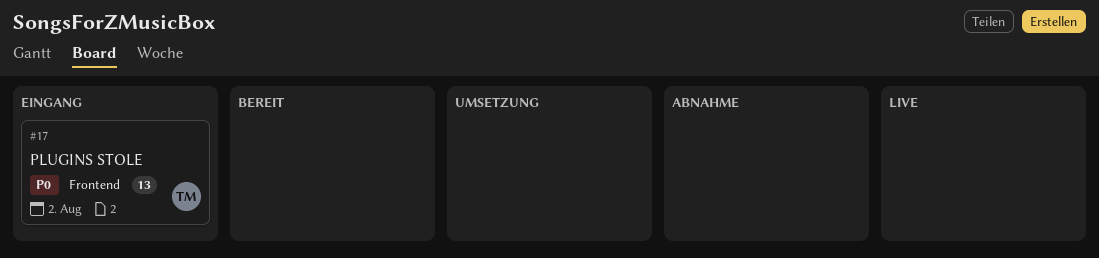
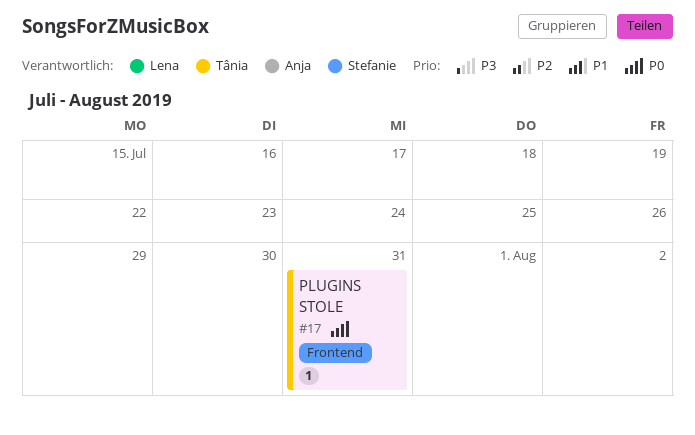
#17, estimate: 13 -> 1
#17, due: Aug 2 -> Jul 31

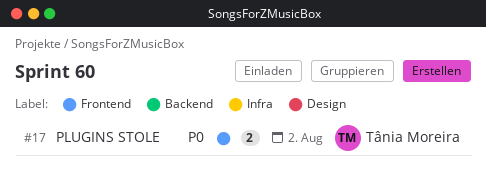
#17, estimate: 1 -> 2
#17, due: Jul 31 -> Aug 2

